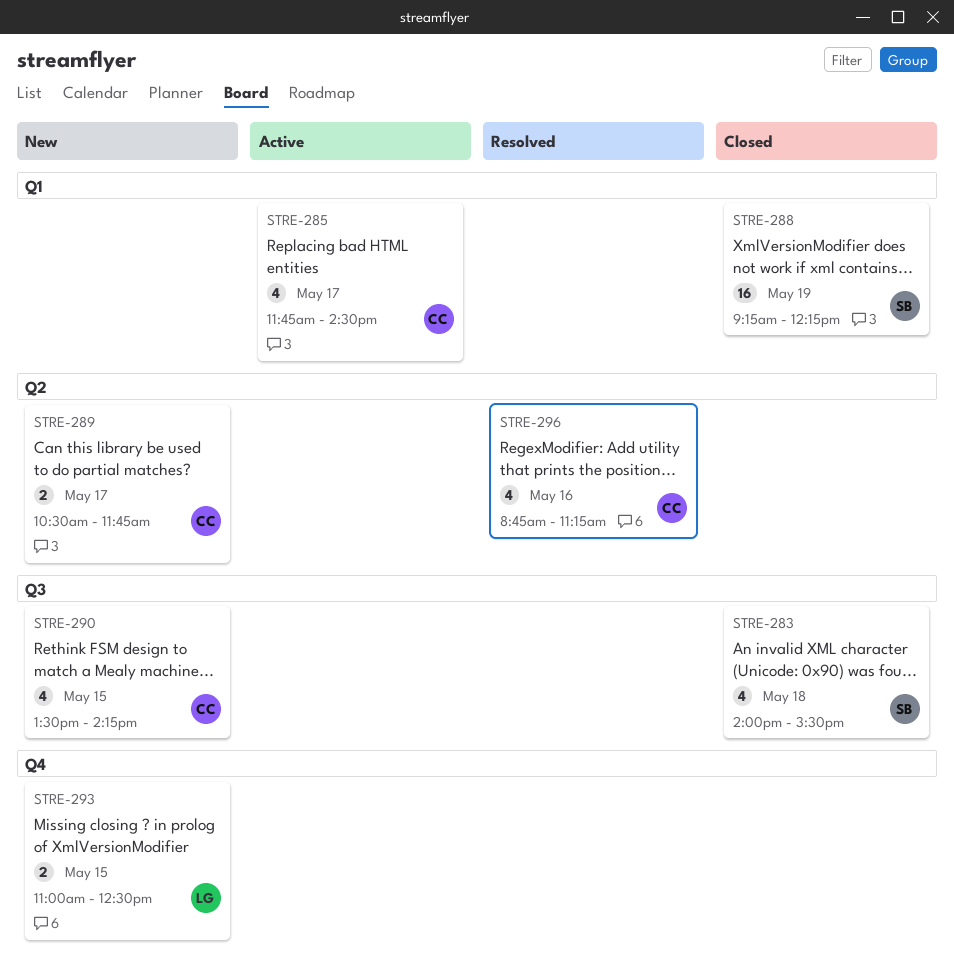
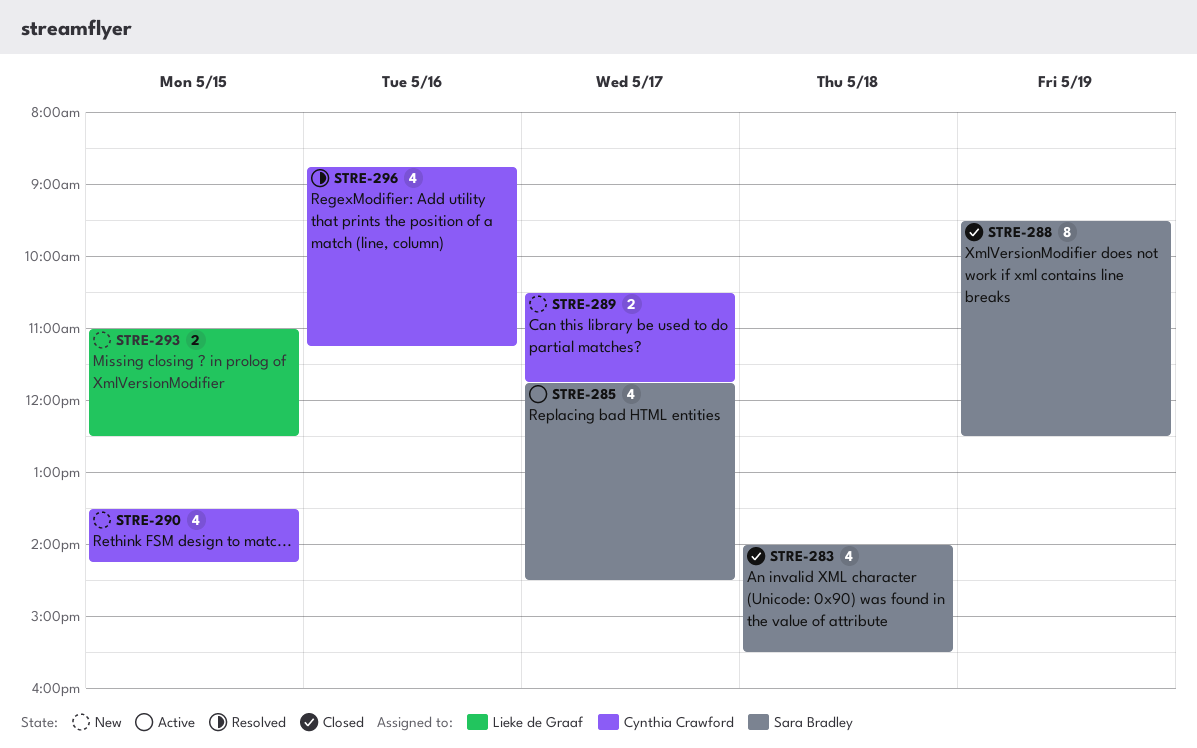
STRE-285, owner: Cynthia Crawford -> Sara Bradley
STRE-288, estimate: 16 -> 8
STRE-288, begins: 09:15 -> 09:30
STRE-288, ends: 12:15 -> 12:30

